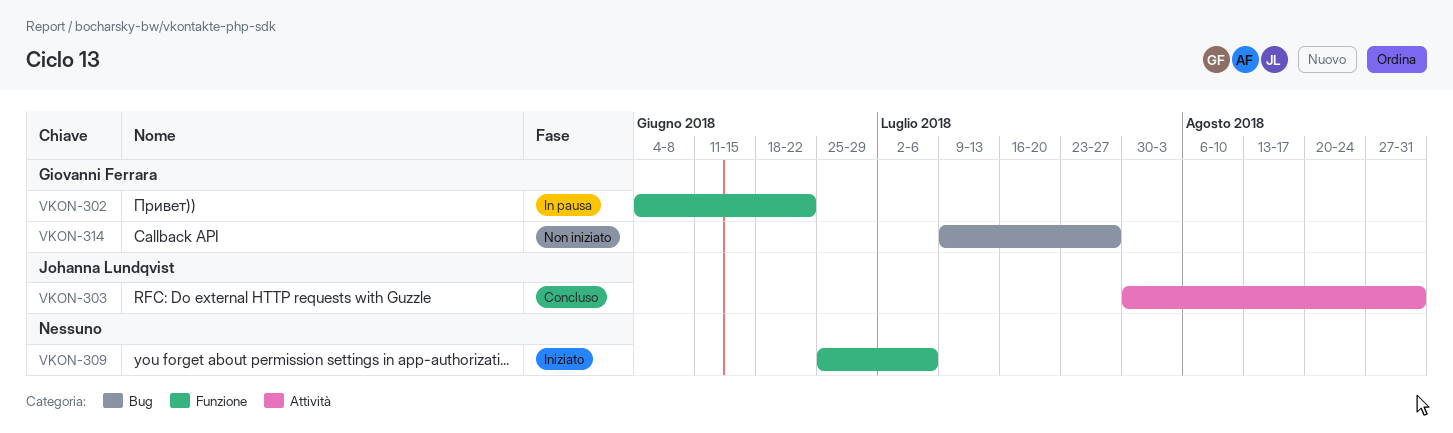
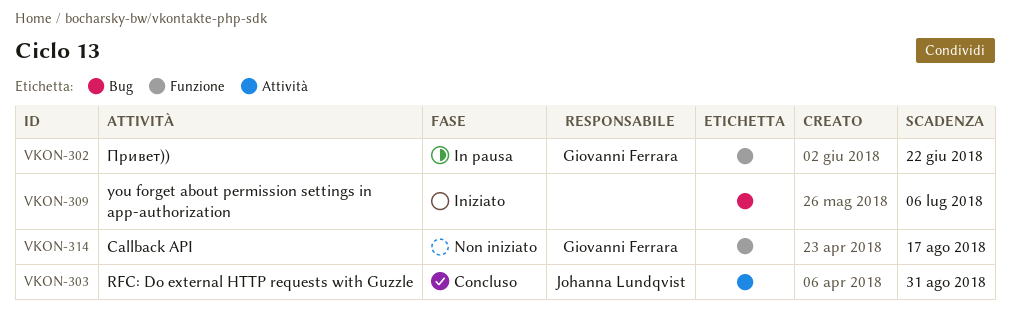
VKON-309, label: Funzione -> Bug
VKON-314, label: Bug -> Funzione
VKON-314, due: Jul 27 -> Aug 17

